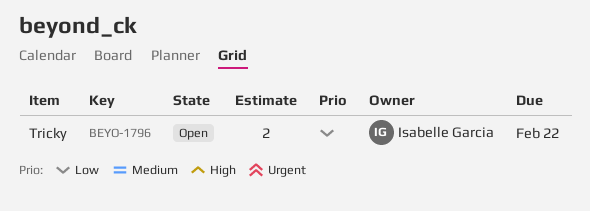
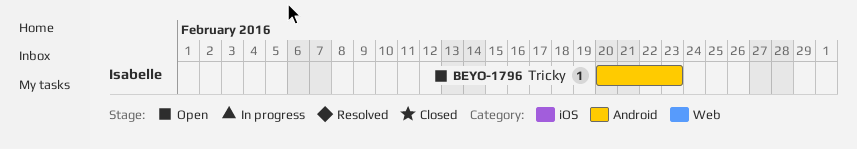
BEYO-1796, estimate: 2 -> 1
BEYO-1796, due: Feb 22 -> Feb 23

